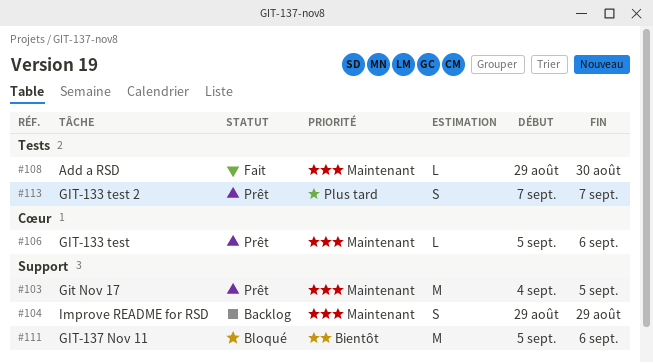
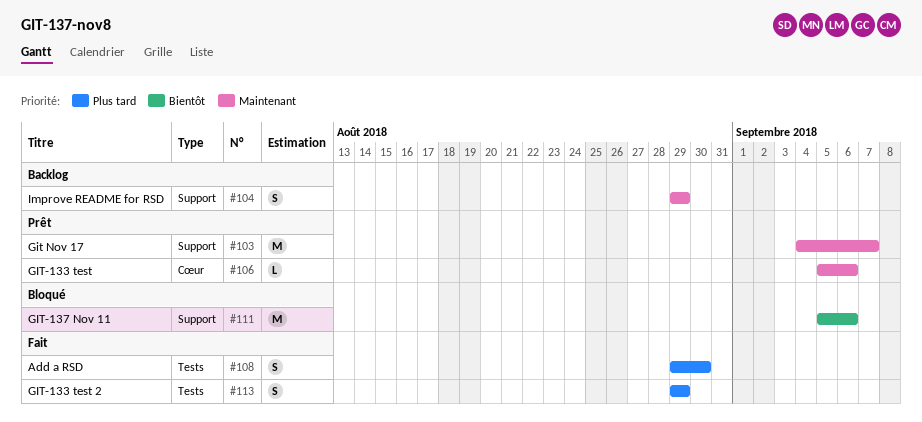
#103, due: Sep 5 -> Sep 7
#108, priority: Maintenant -> Plus tard
#108, estimate: L -> S
#113, status: Prêt -> Fait
#113, start: Sep 7 -> Aug 29
#113, due: Sep 7 -> Aug 29

